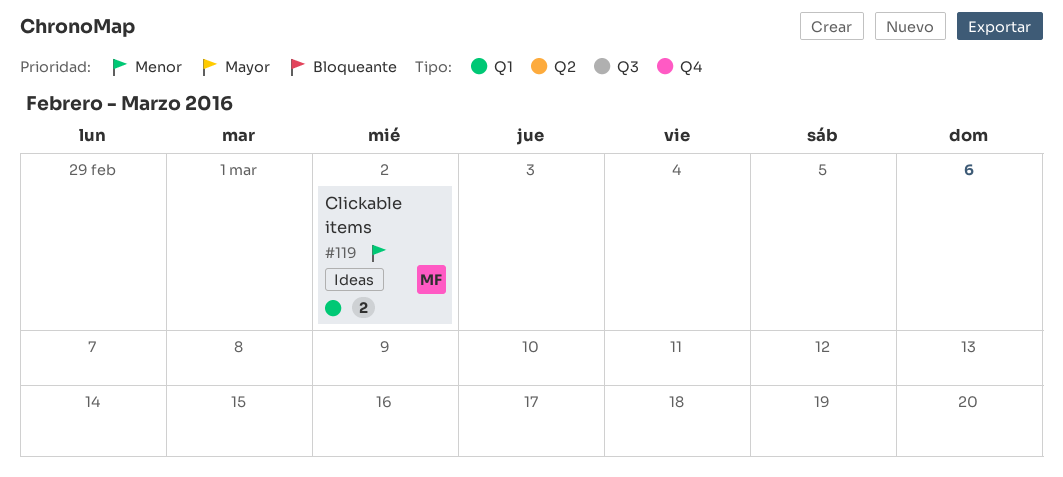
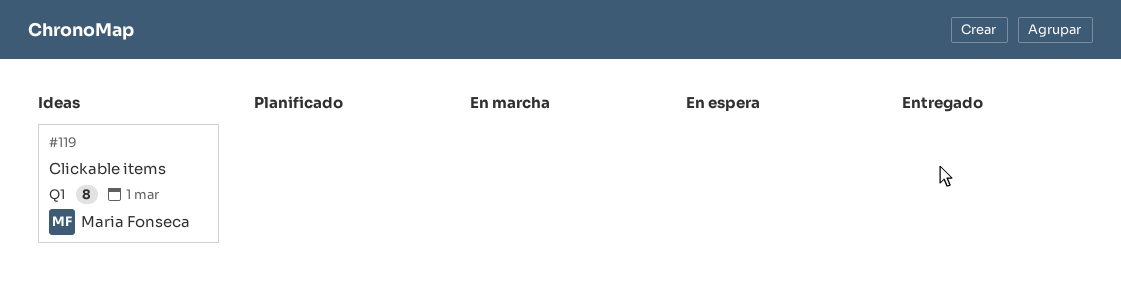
#119, estimate: 2 -> 8
#119, due: Mar 2 -> Mar 1

